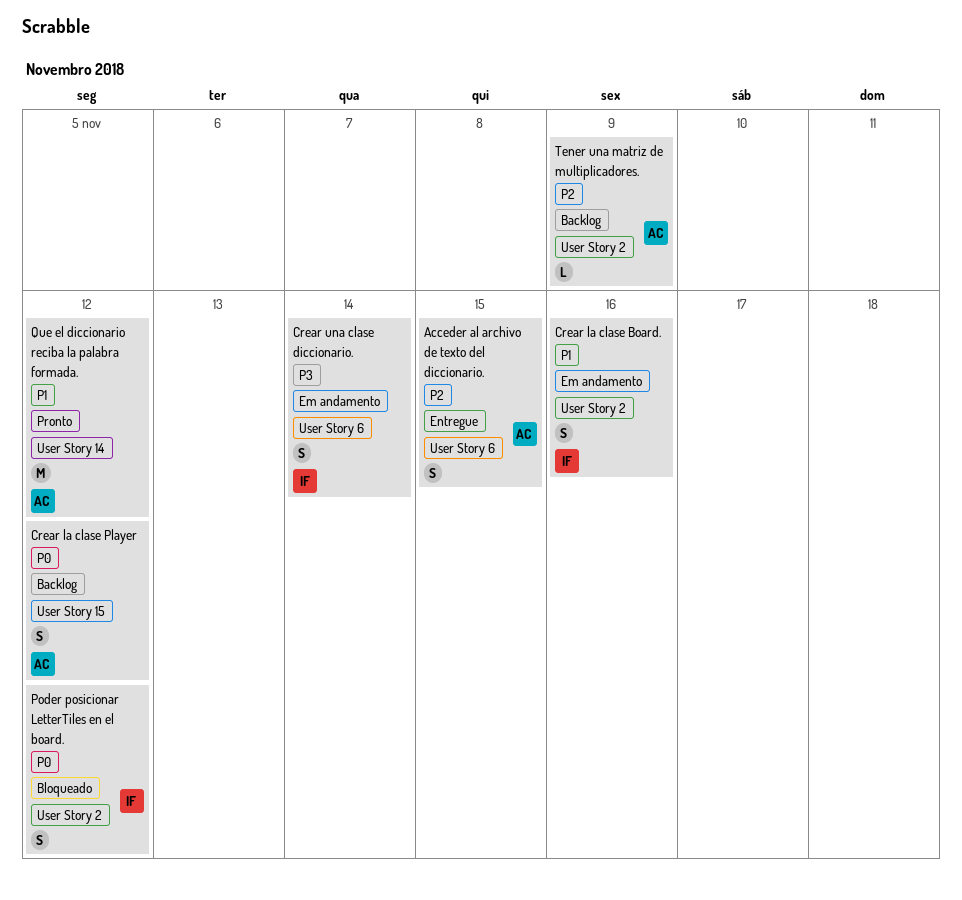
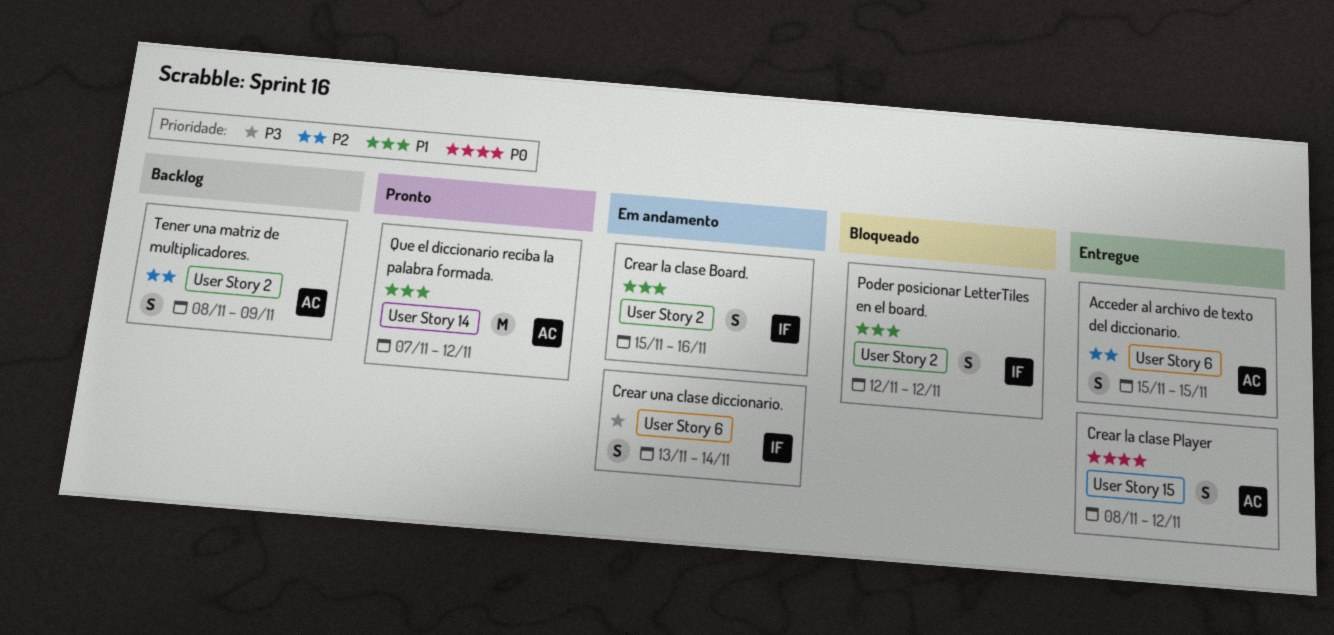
Crear la clase Player, status: Backlog -> Entregue
Poder posicionar LetterTiles en el board., priority: P0 -> P1
Tener una matriz de multiplicadores., estimate: L -> S

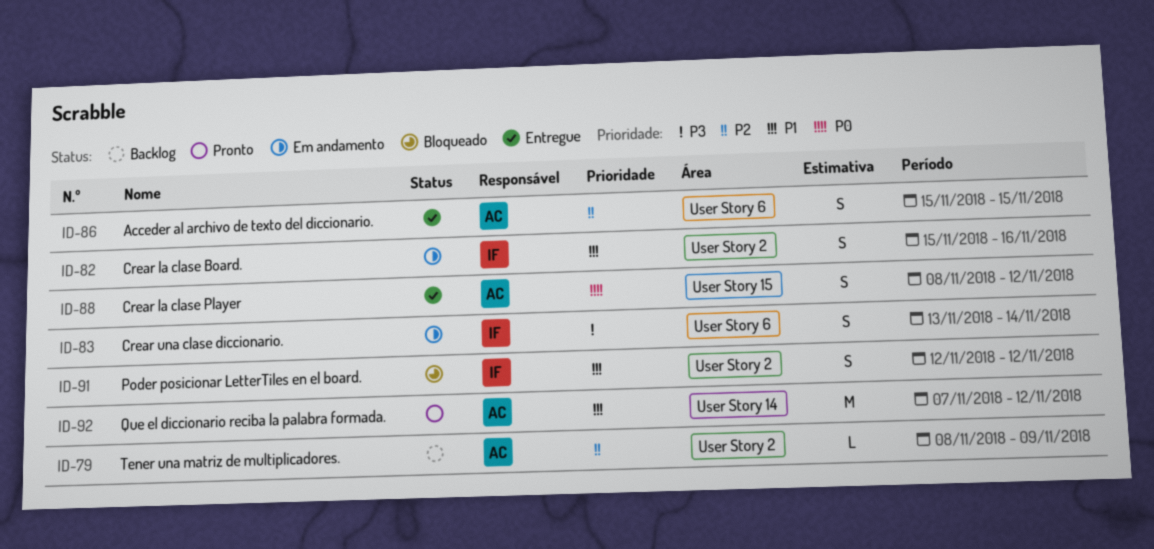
Tener una matriz de multiplicadores., estimate: S -> L

